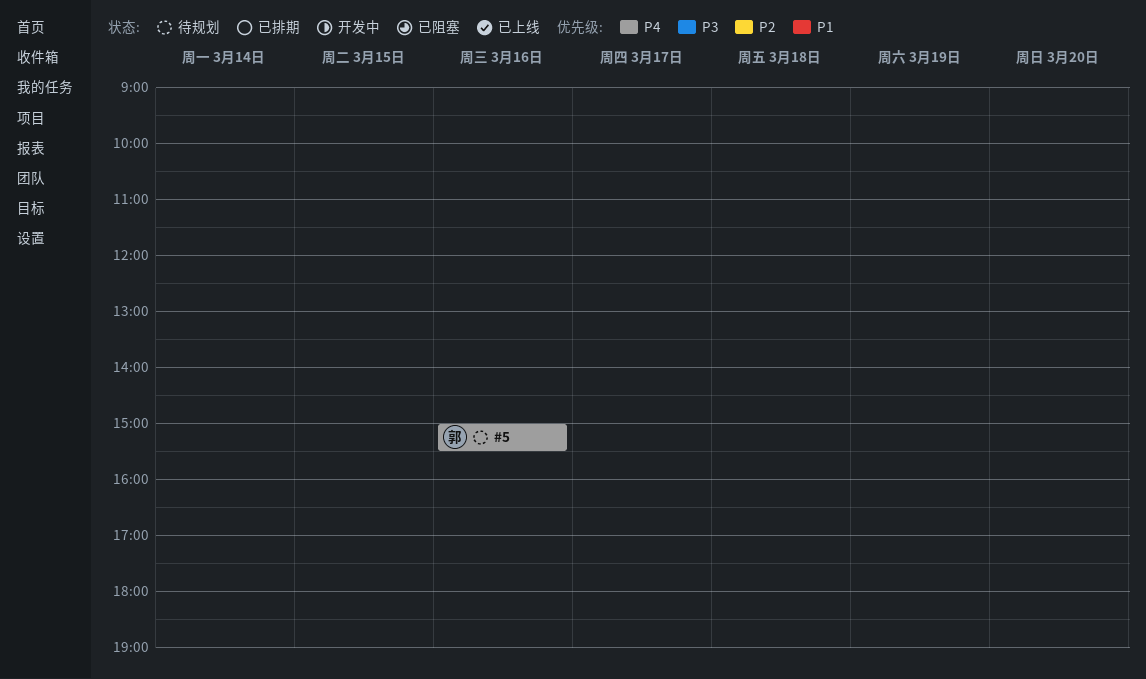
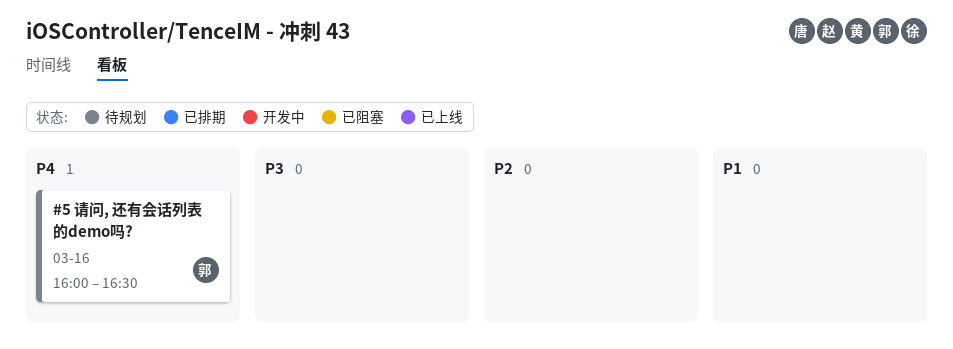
#5, begins: 15:00 -> 16:00
#5, ends: 15:30 -> 16:30

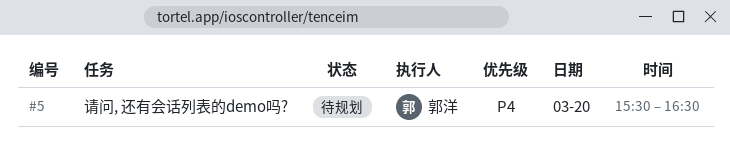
#5, day: Mar 16 -> Mar 20
#5, begins: 16:00 -> 15:30

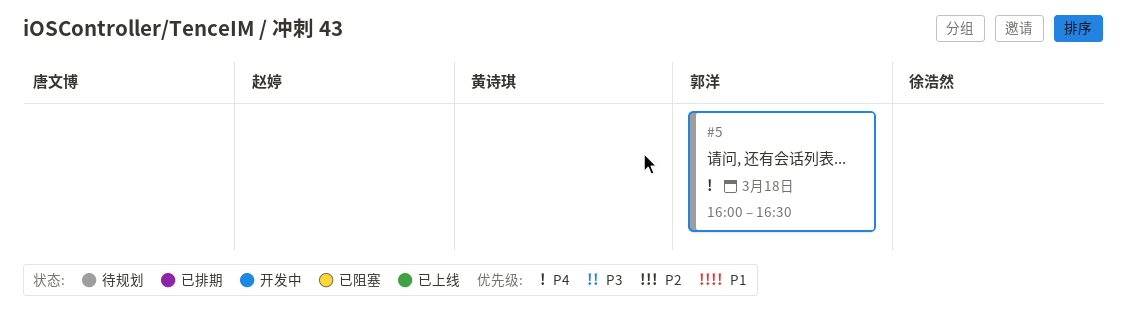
#5, day: Mar 20 -> Mar 18
#5, begins: 15:30 -> 16:00

